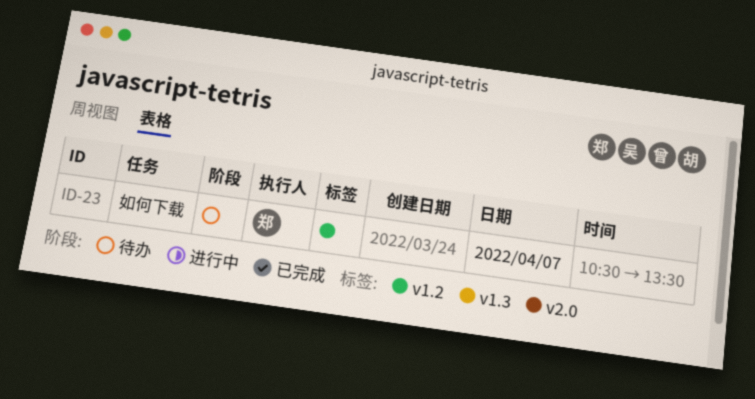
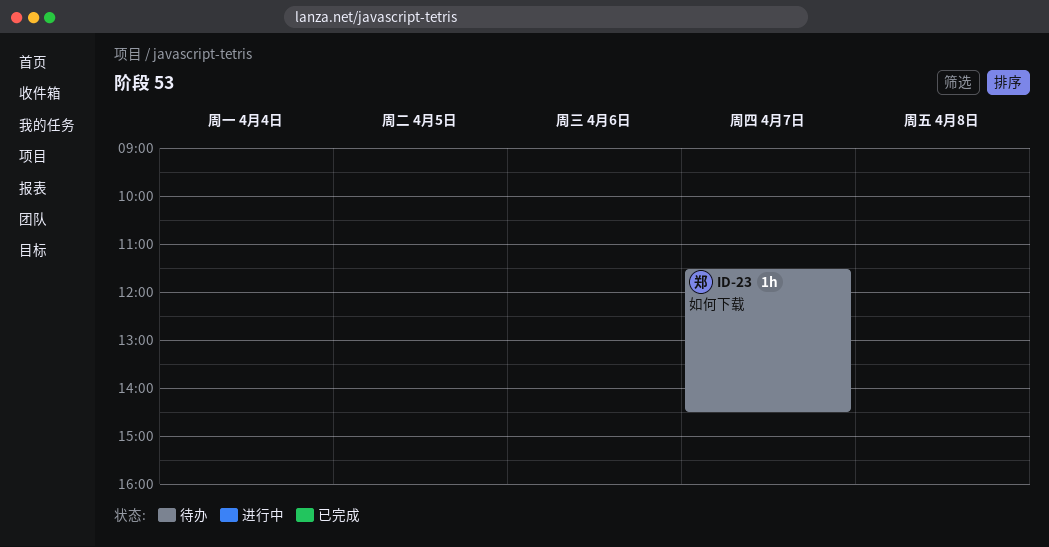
ID-23, begins: 10:30 -> 11:30
ID-23, ends: 13:30 -> 14:30

